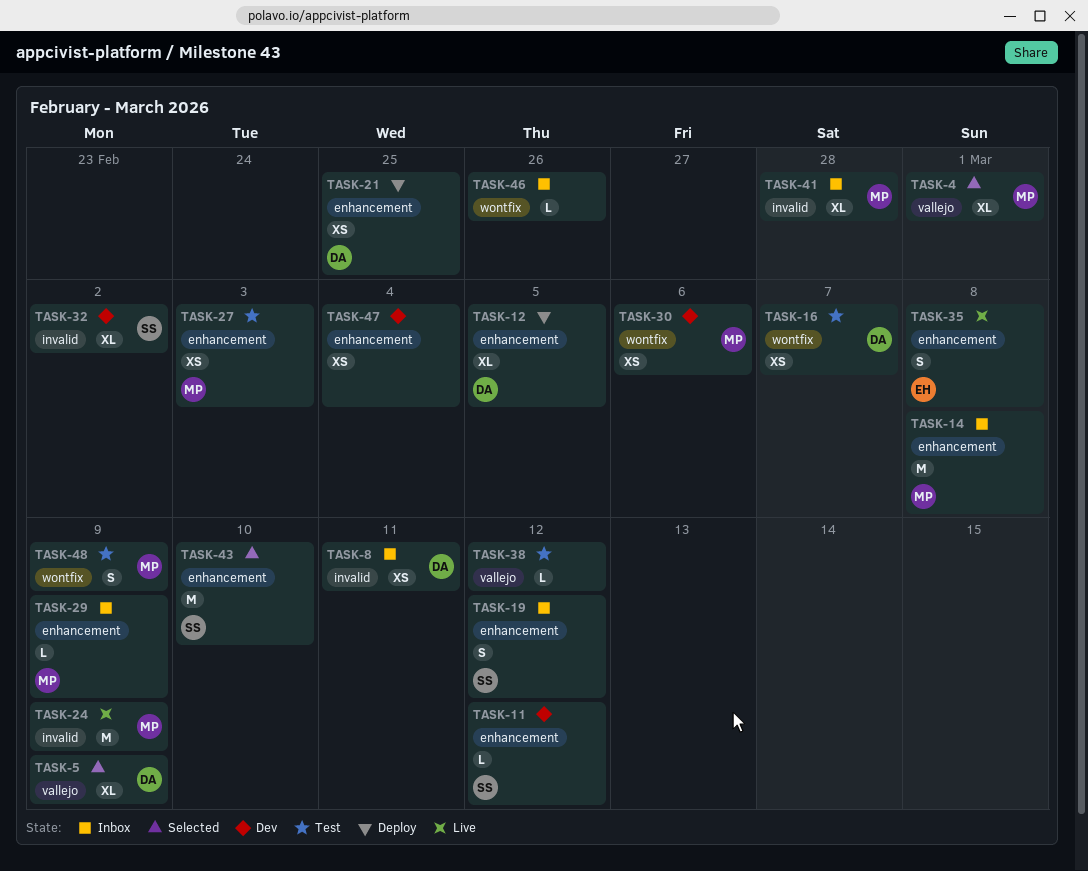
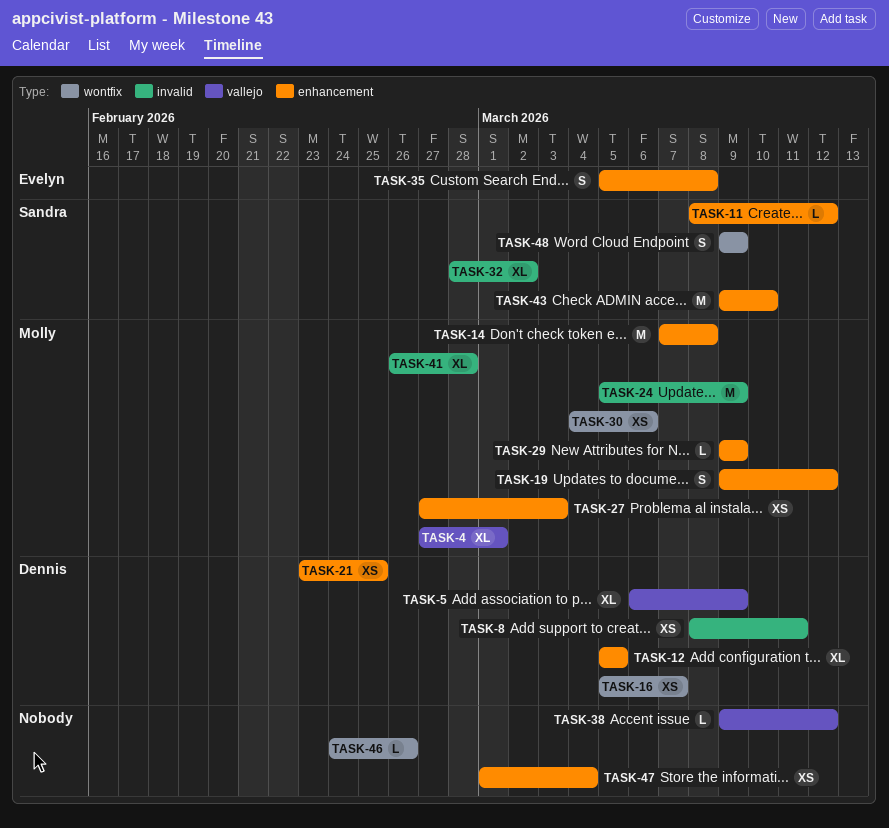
TASK-19, owner: Sandra -> Molly
TASK-48, owner: Molly -> Sandra

